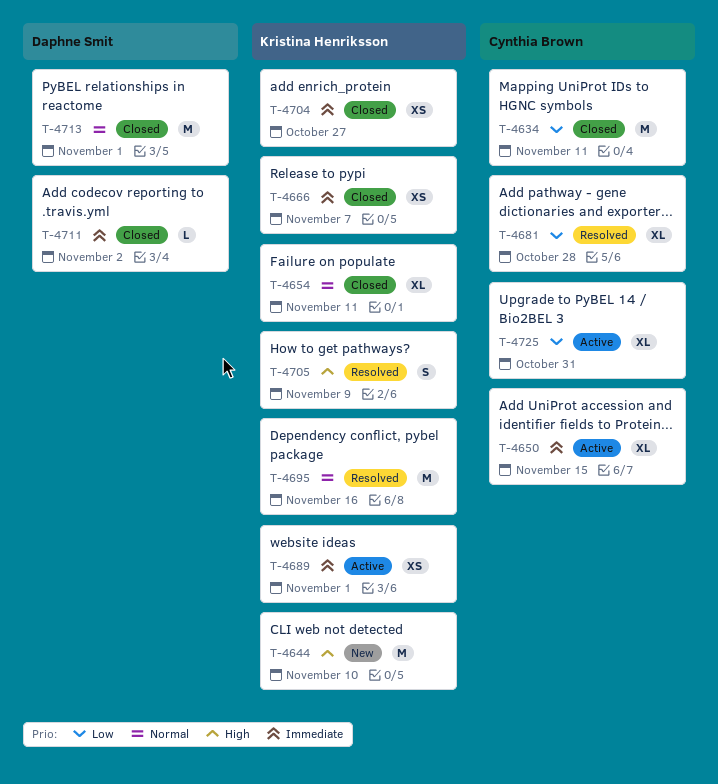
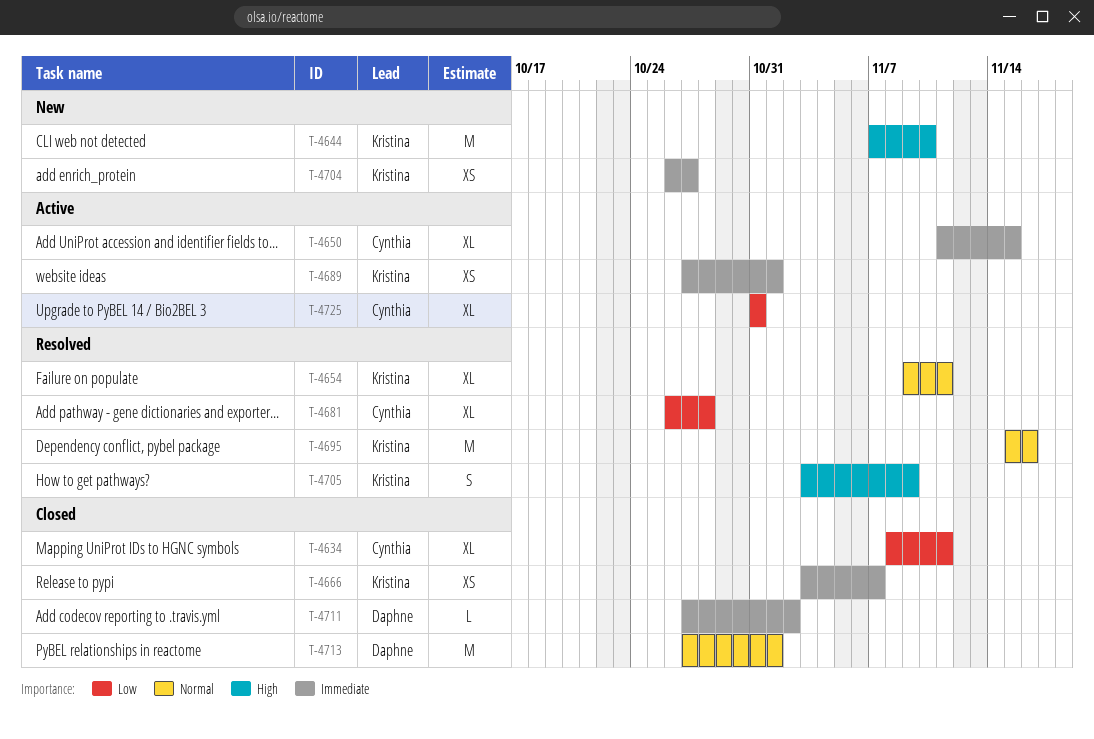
T-4634, estimate: M -> XL
T-4654, status: Closed -> Resolved
T-4704, status: Closed -> New

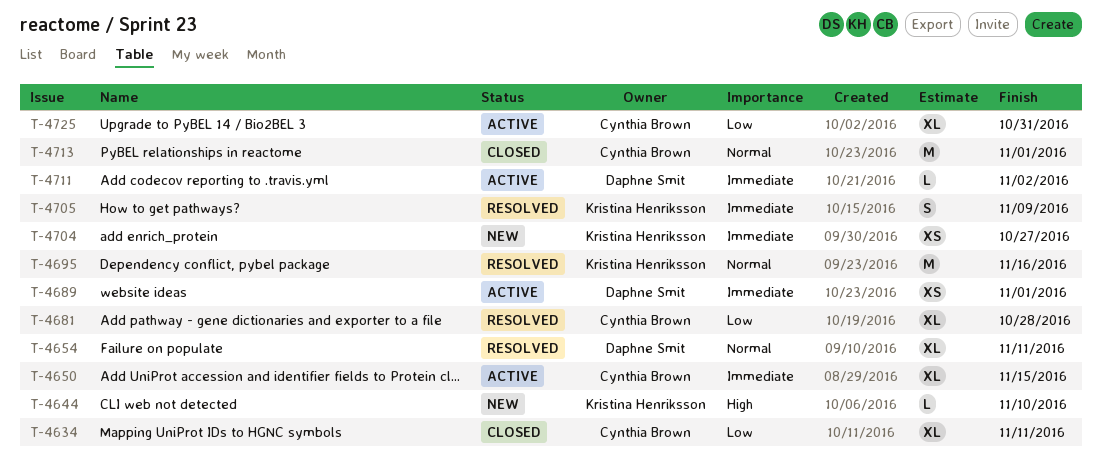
T-4644, estimate: M -> L
T-4654, owner: Kristina Henriksson -> Daphne Smit
T-4666: present -> none
T-4689, owner: Kristina Henriksson -> Daphne Smit
T-4705, priority: High -> Immediate
T-4711, status: Closed -> Active
T-4713, owner: Daphne Smit -> Cynthia Brown

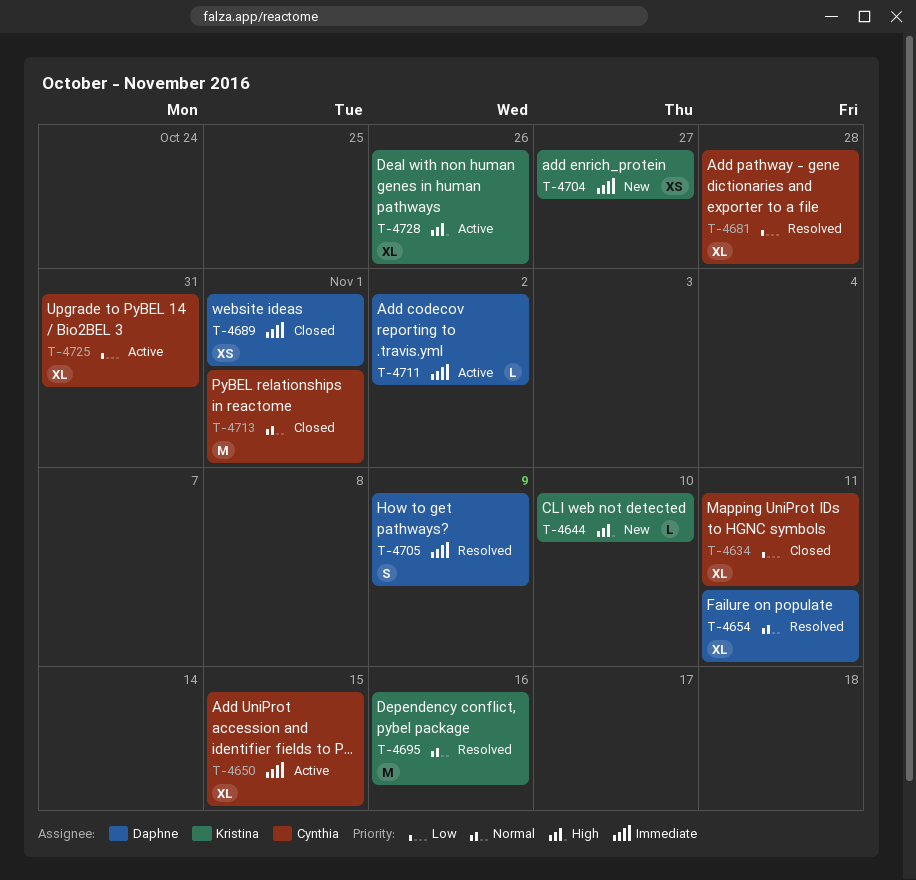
T-4689, status: Active -> Closed
T-4705, owner: Kristina Henriksson -> Daphne Smit
T-4728: none -> present

